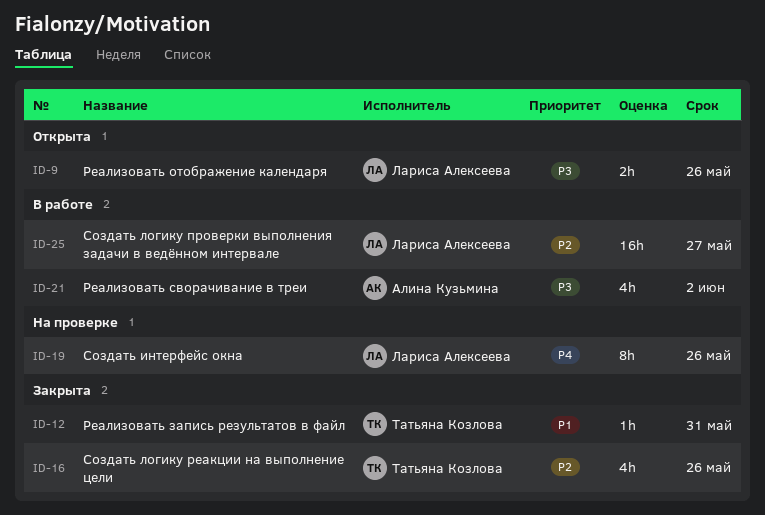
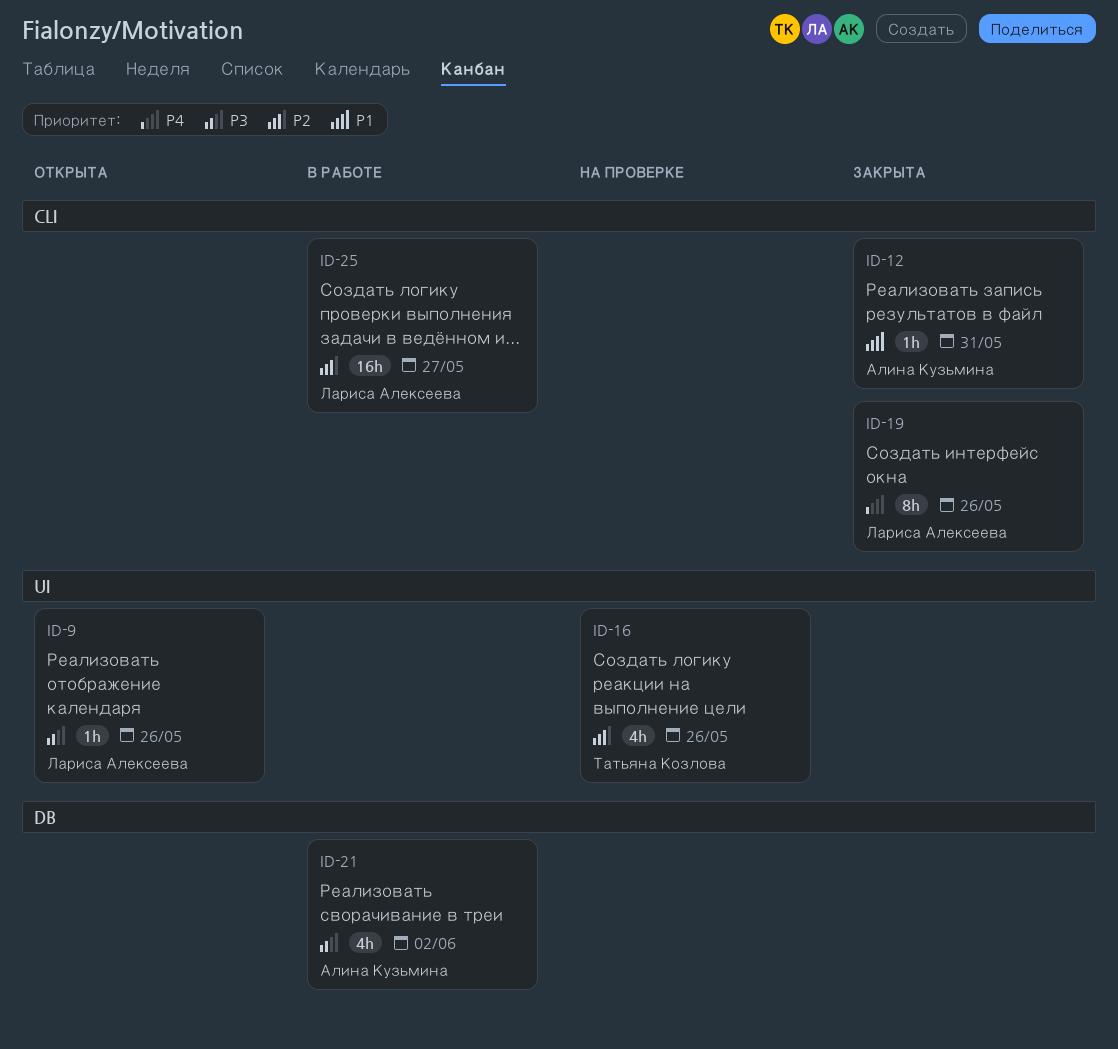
ID-9, estimate: 2h -> 1h
ID-12, owner: Татьяна Козлова -> Алина Кузьмина
ID-16, status: Закрыта -> На проверке
ID-19, status: На проверке -> Закрыта

